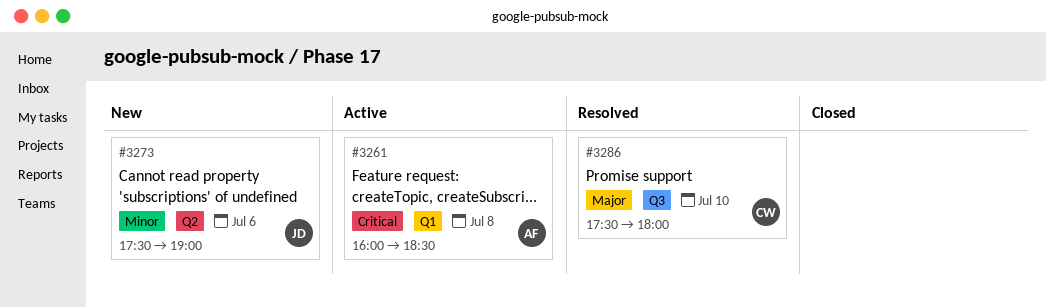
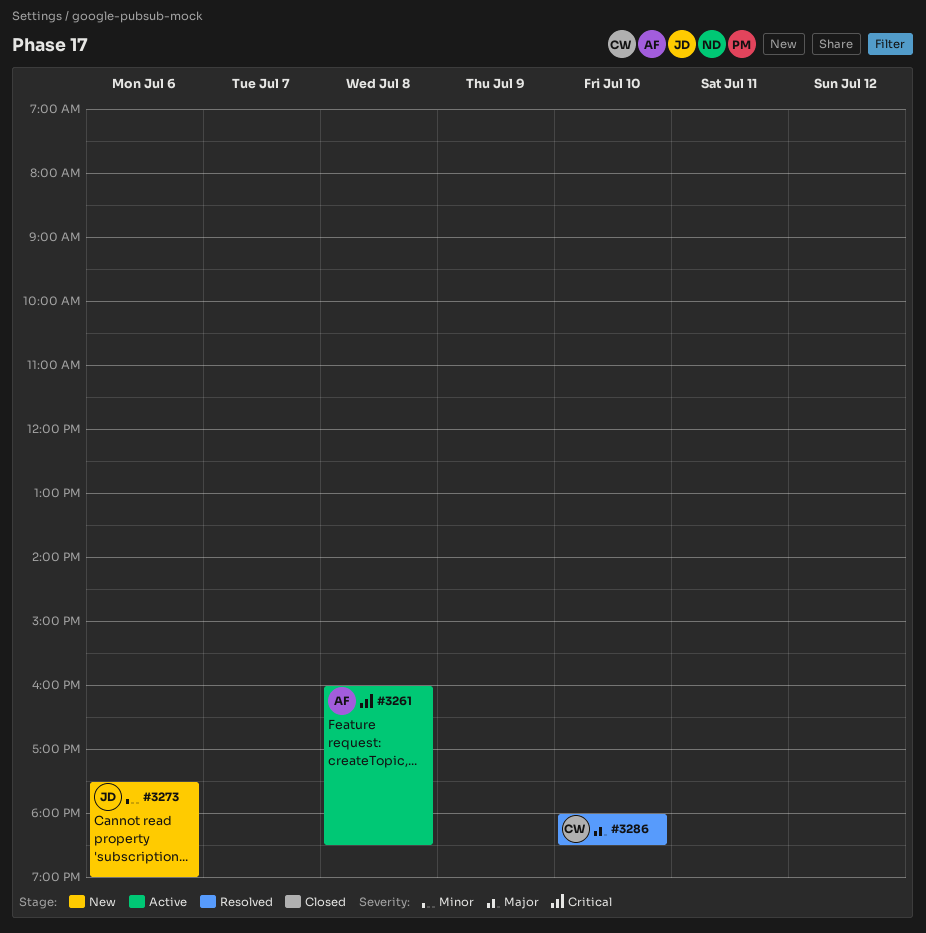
#3286, begins: 17:30 -> 18:00
#3286, ends: 18:00 -> 18:30

